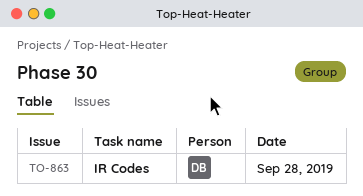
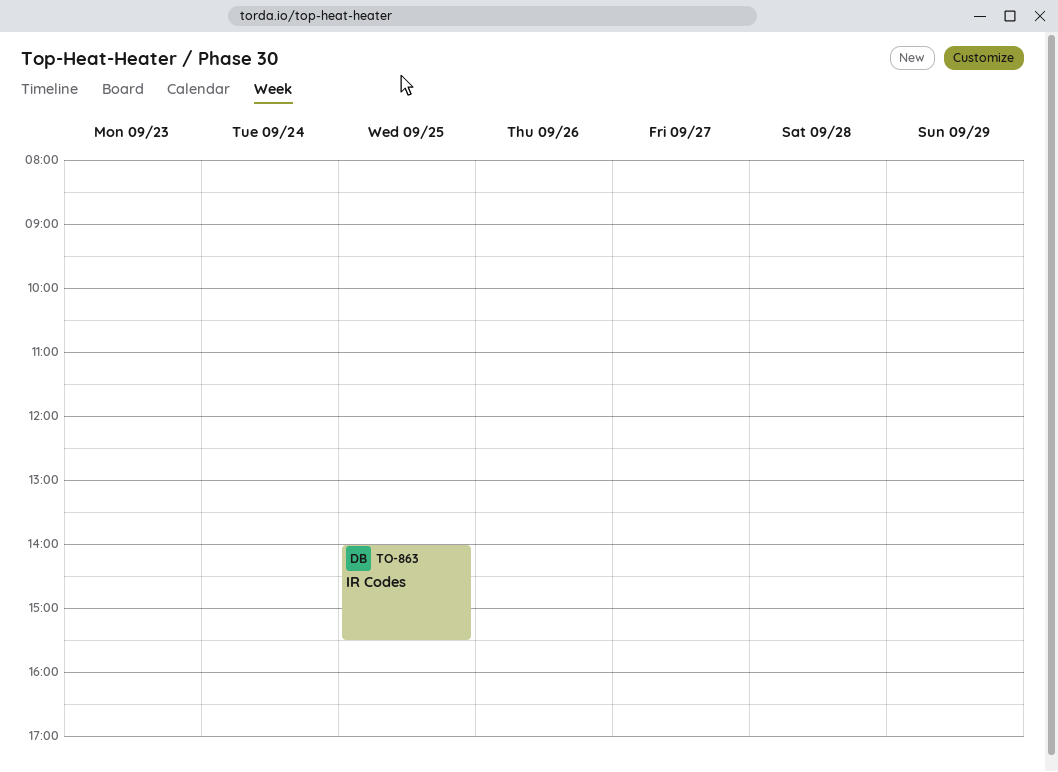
TO-863, day: Sep 28 -> Sep 25

